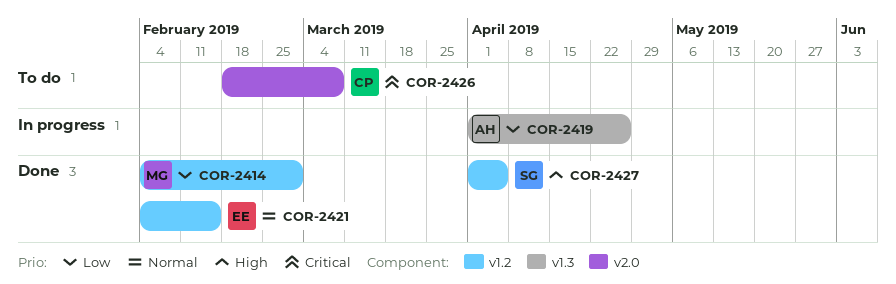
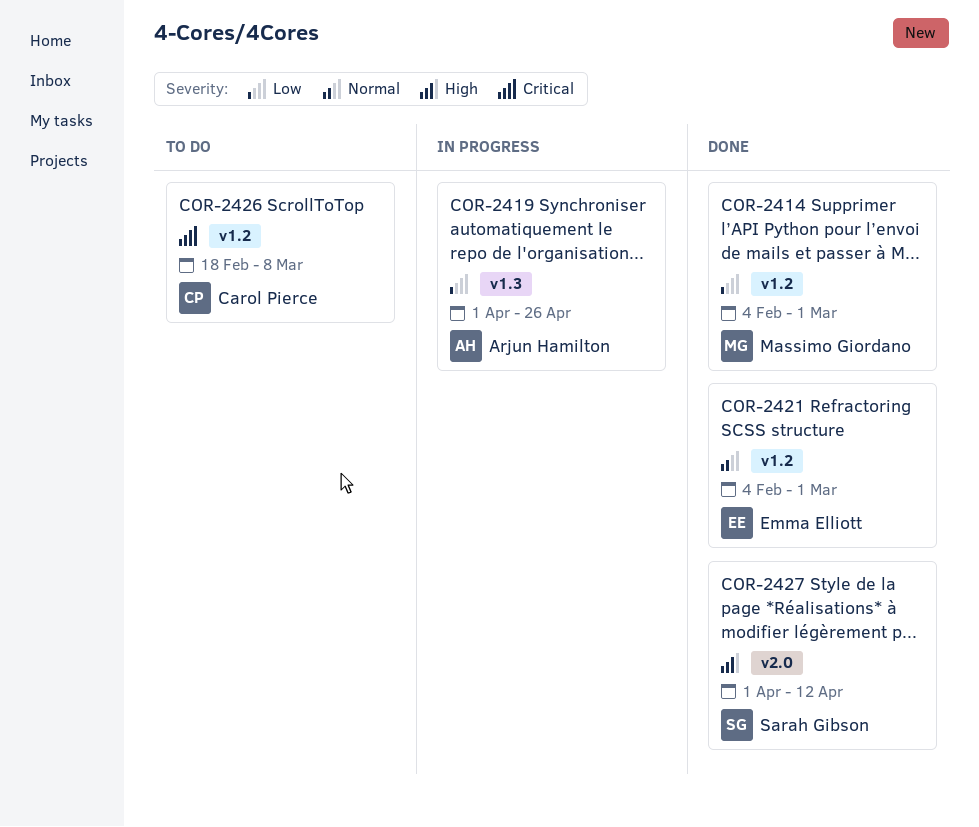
COR-2421, due: Feb 15 -> Mar 1
COR-2426, label: v2.0 -> v1.2
COR-2427, label: v1.2 -> v2.0
COR-2427, due: Apr 5 -> Apr 12

